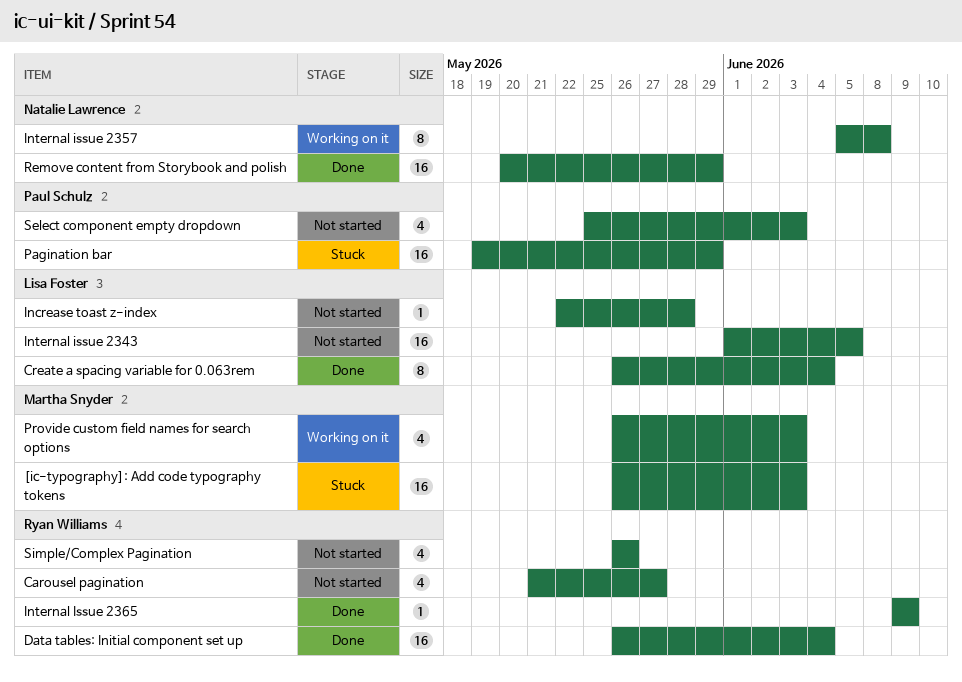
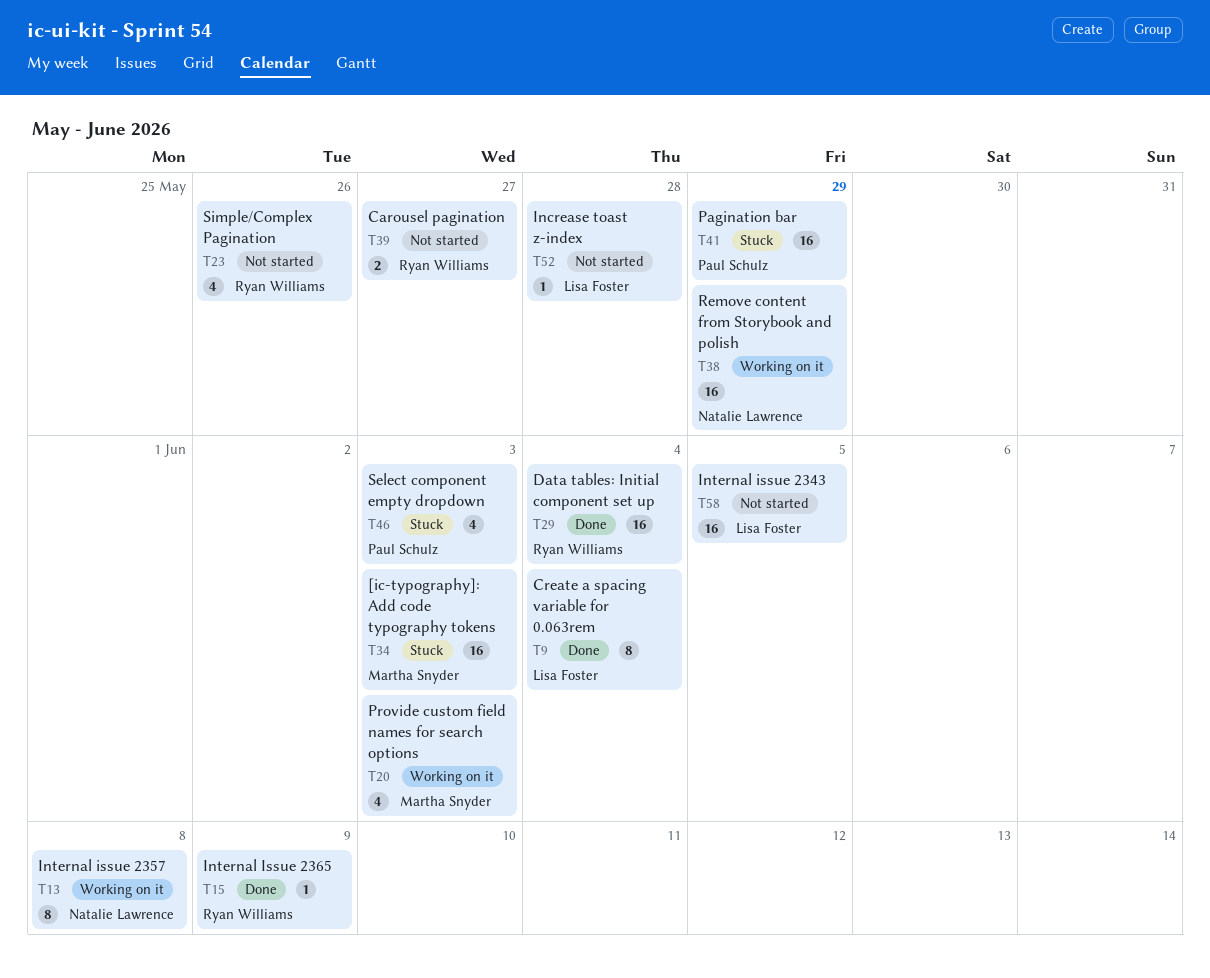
Carousel pagination, estimate: 4 -> 2
Remove content from Storybook and polish, status: Done -> Working on it
Select component empty dropdown, status: Not started -> Stuck

